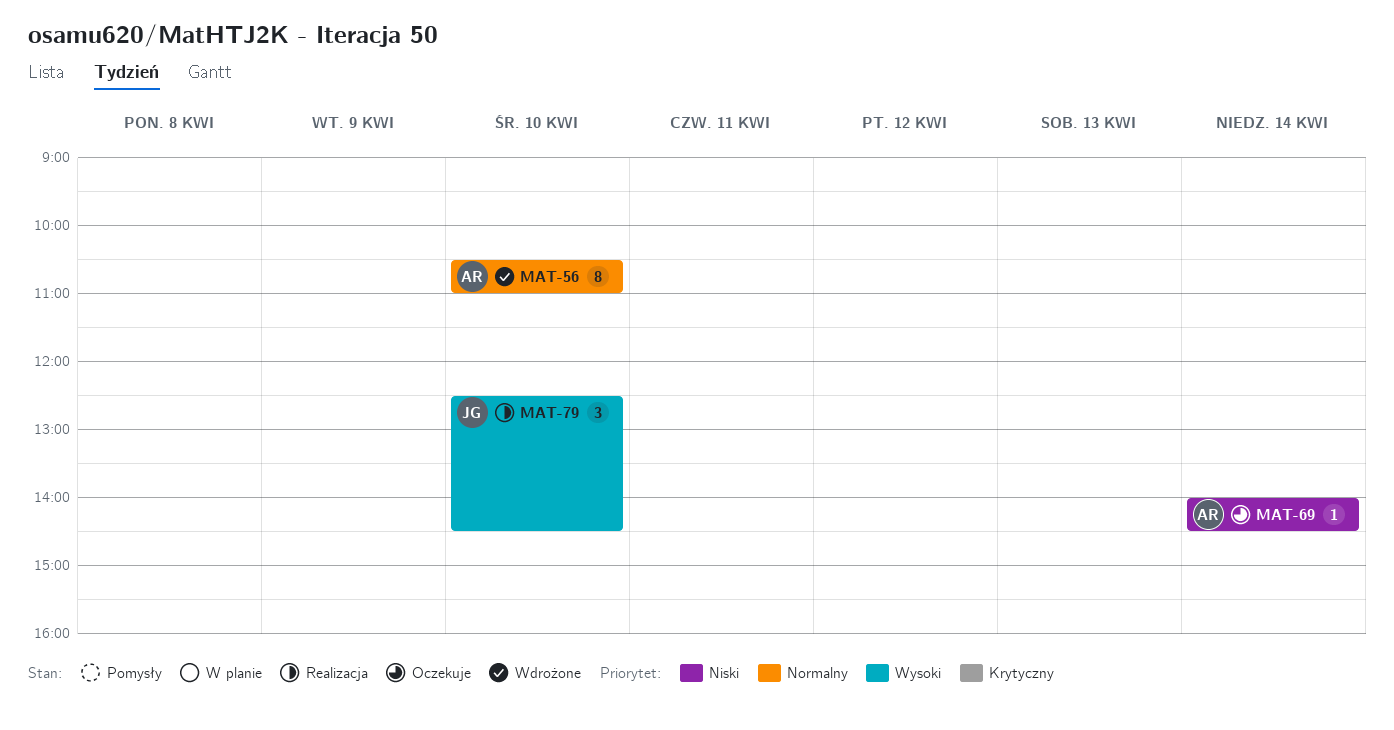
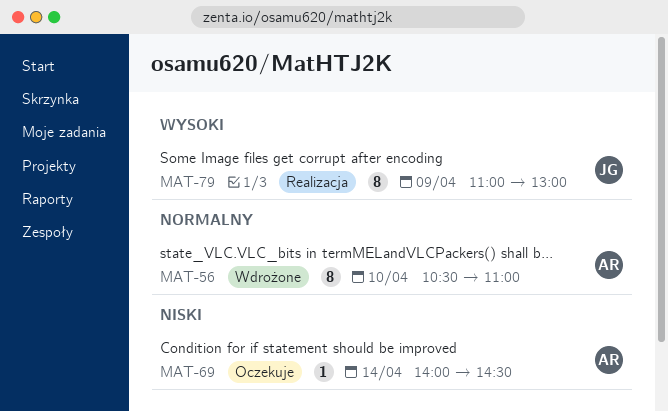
MAT-79, estimate: 3 -> 8
MAT-79, day: Apr 10 -> Apr 9
MAT-79, begins: 12:30 -> 11:00
MAT-79, ends: 14:30 -> 13:00

